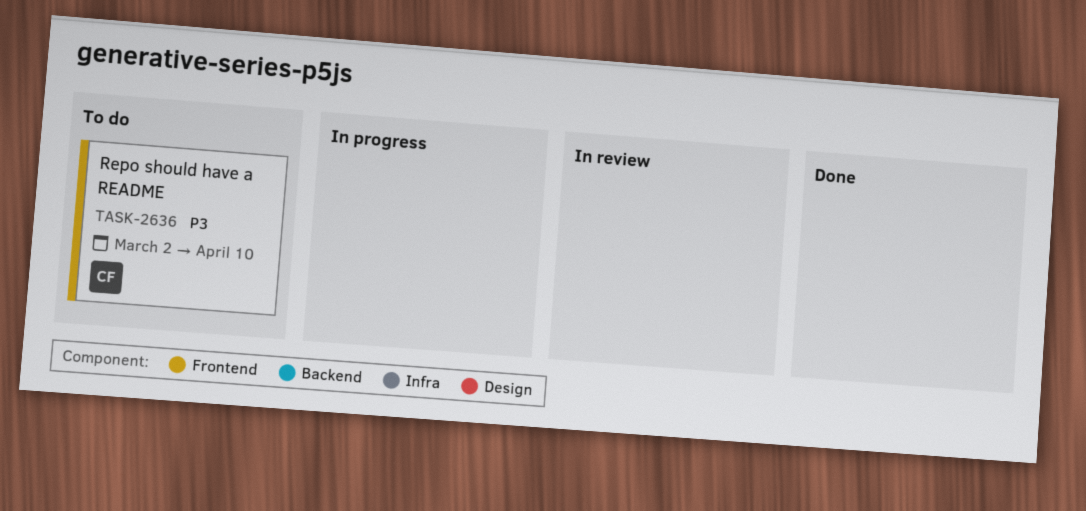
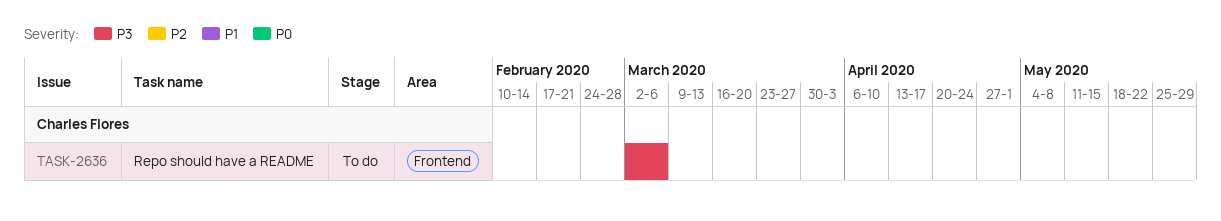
TASK-2636, due: Apr 10 -> Mar 6

